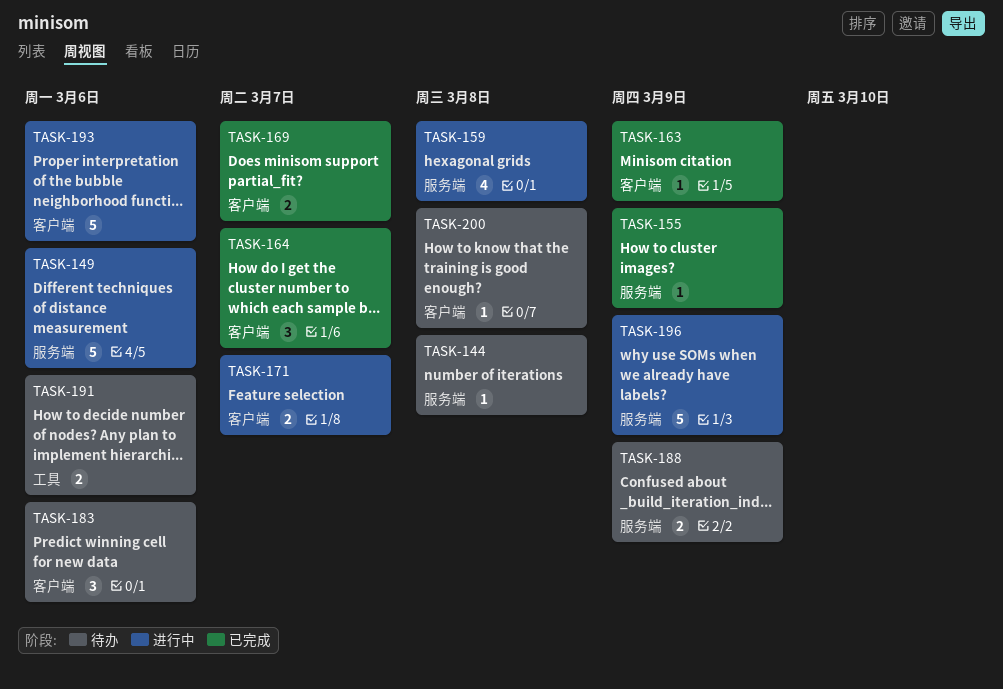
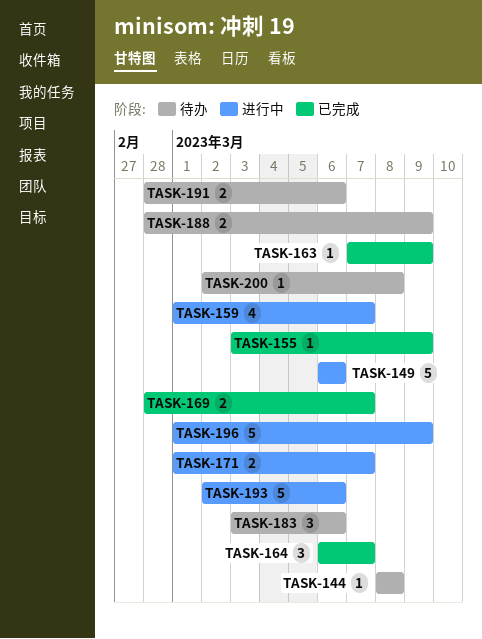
TASK-159, due: Mar 8 -> Mar 7

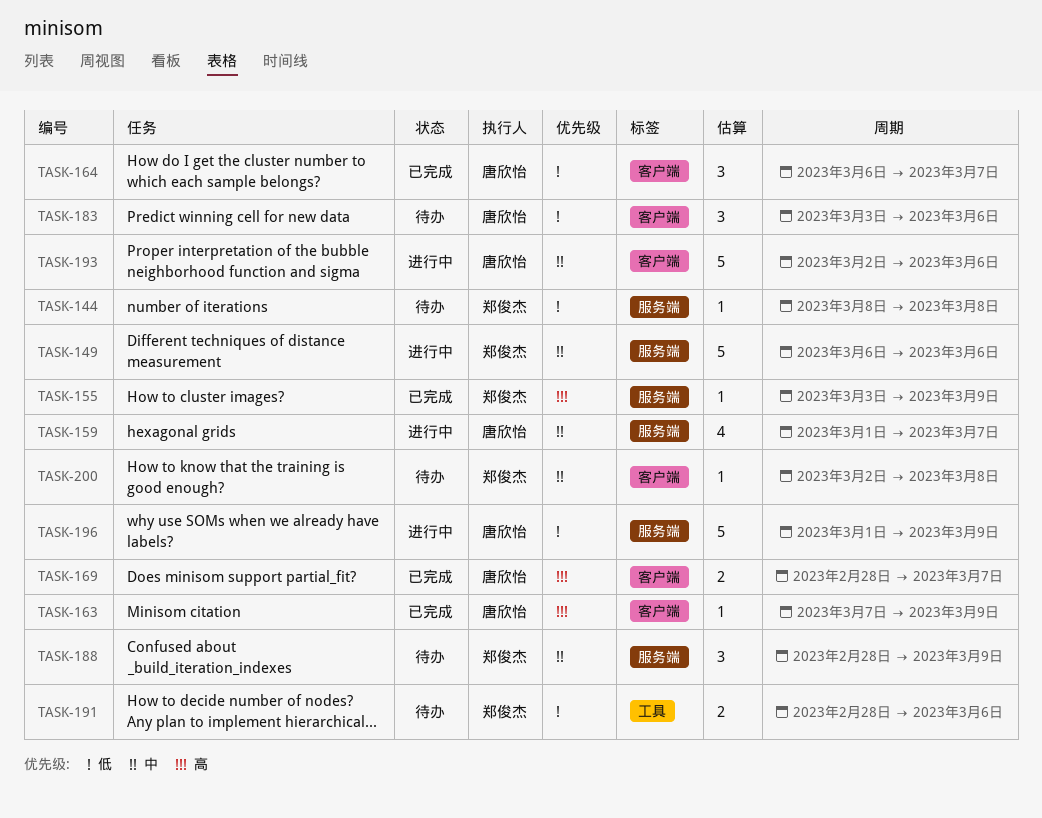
TASK-171: present -> none
TASK-188, estimate: 2 -> 3

